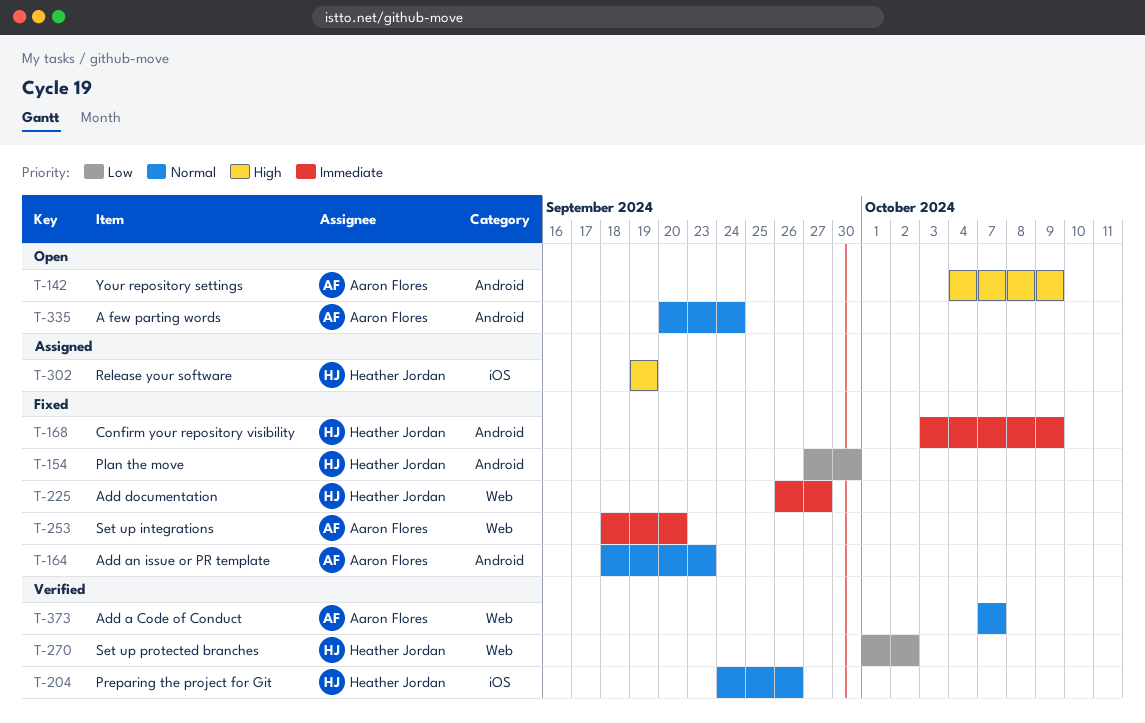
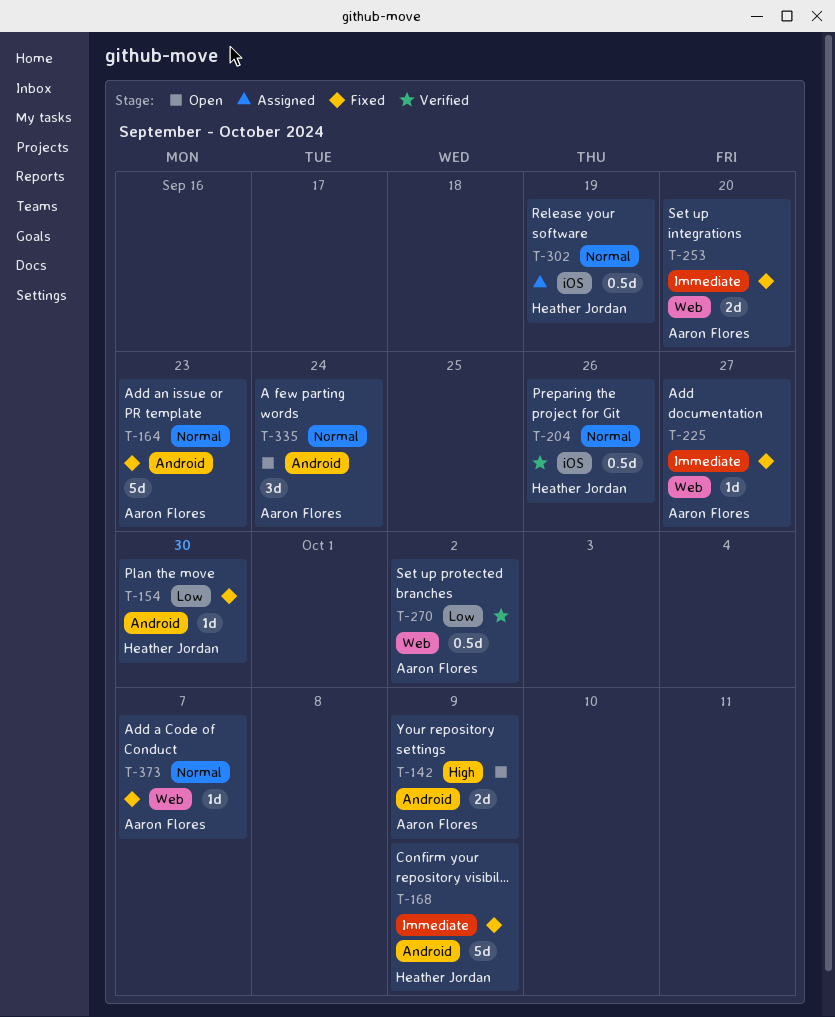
T-225, owner: Heather Jordan -> Aaron Flores
T-270, owner: Heather Jordan -> Aaron Flores
T-302, priority: High -> Normal
T-373, status: Verified -> Fixed

